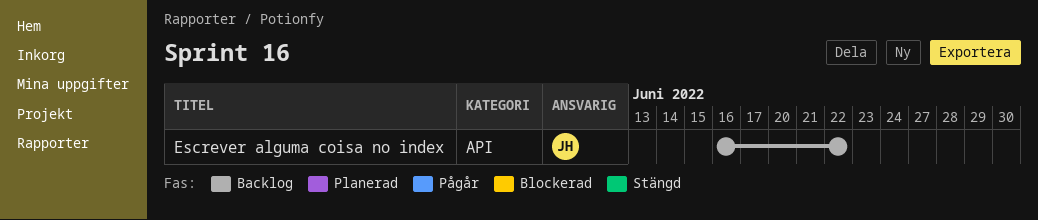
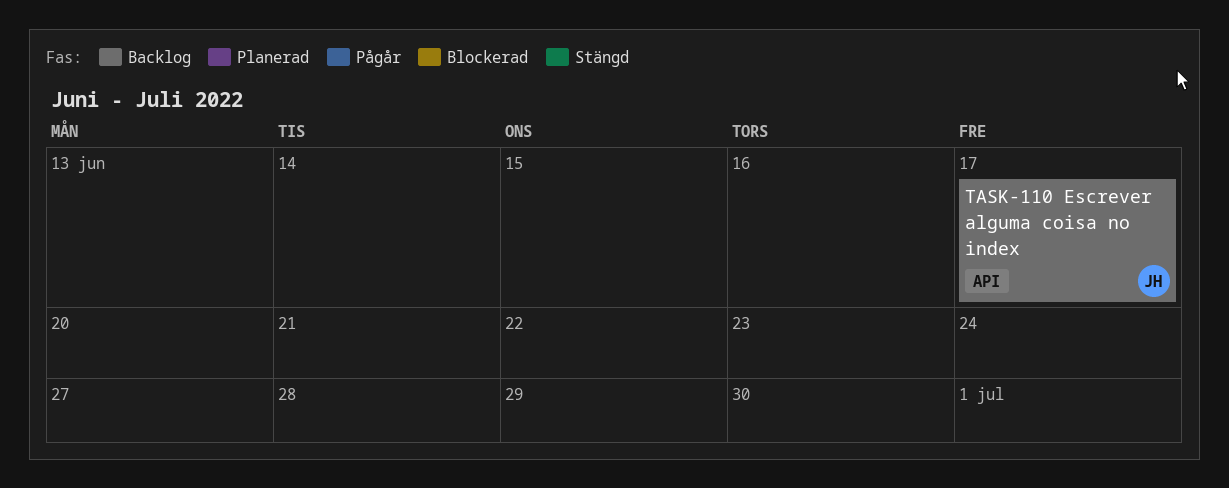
Escrever alguma coisa no index, due: Jun 22 -> Jun 17

